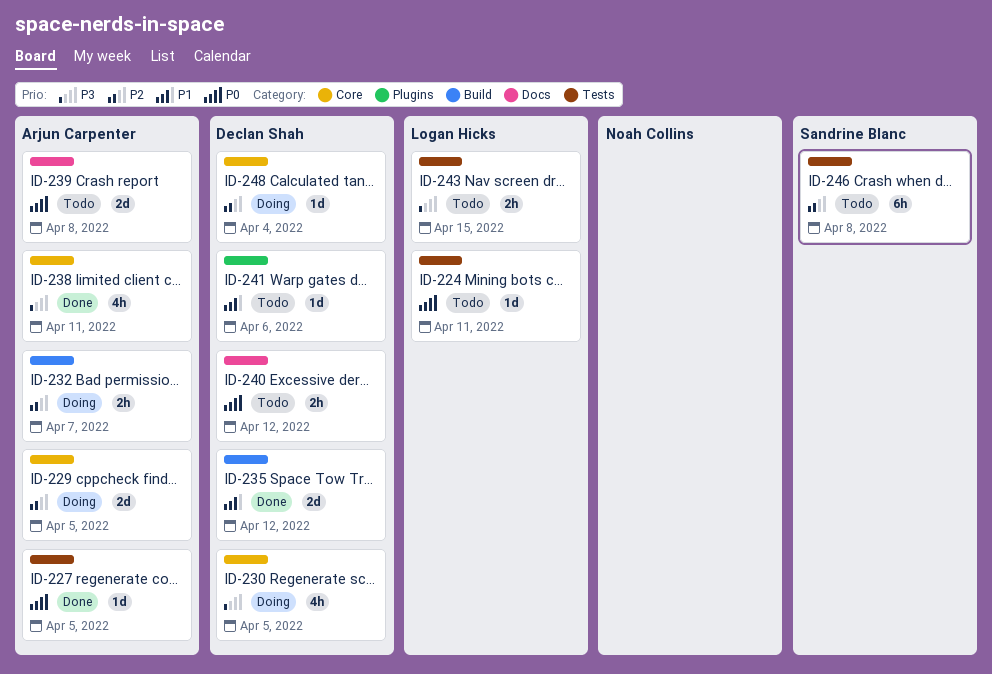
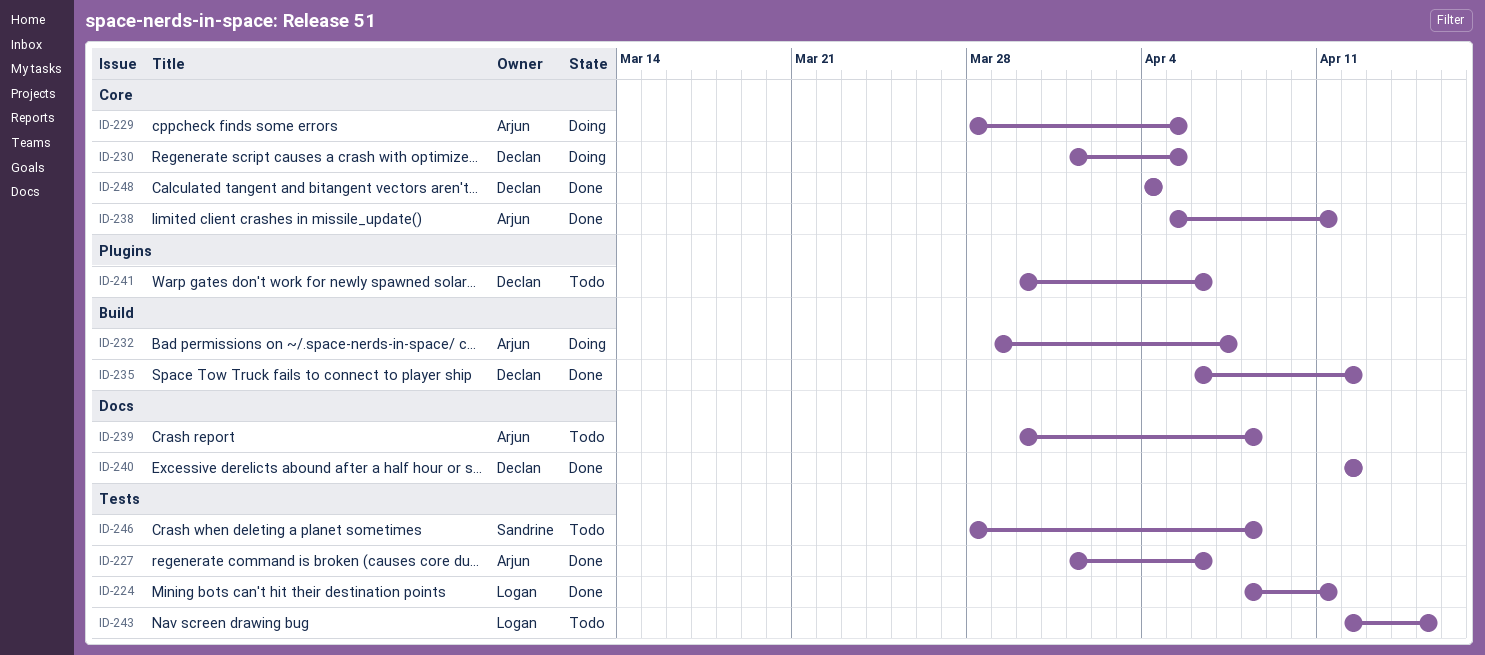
ID-224, status: Todo -> Done
ID-227, due: Apr 5 -> Apr 6
ID-240, status: Todo -> Done
ID-248, status: Doing -> Done

